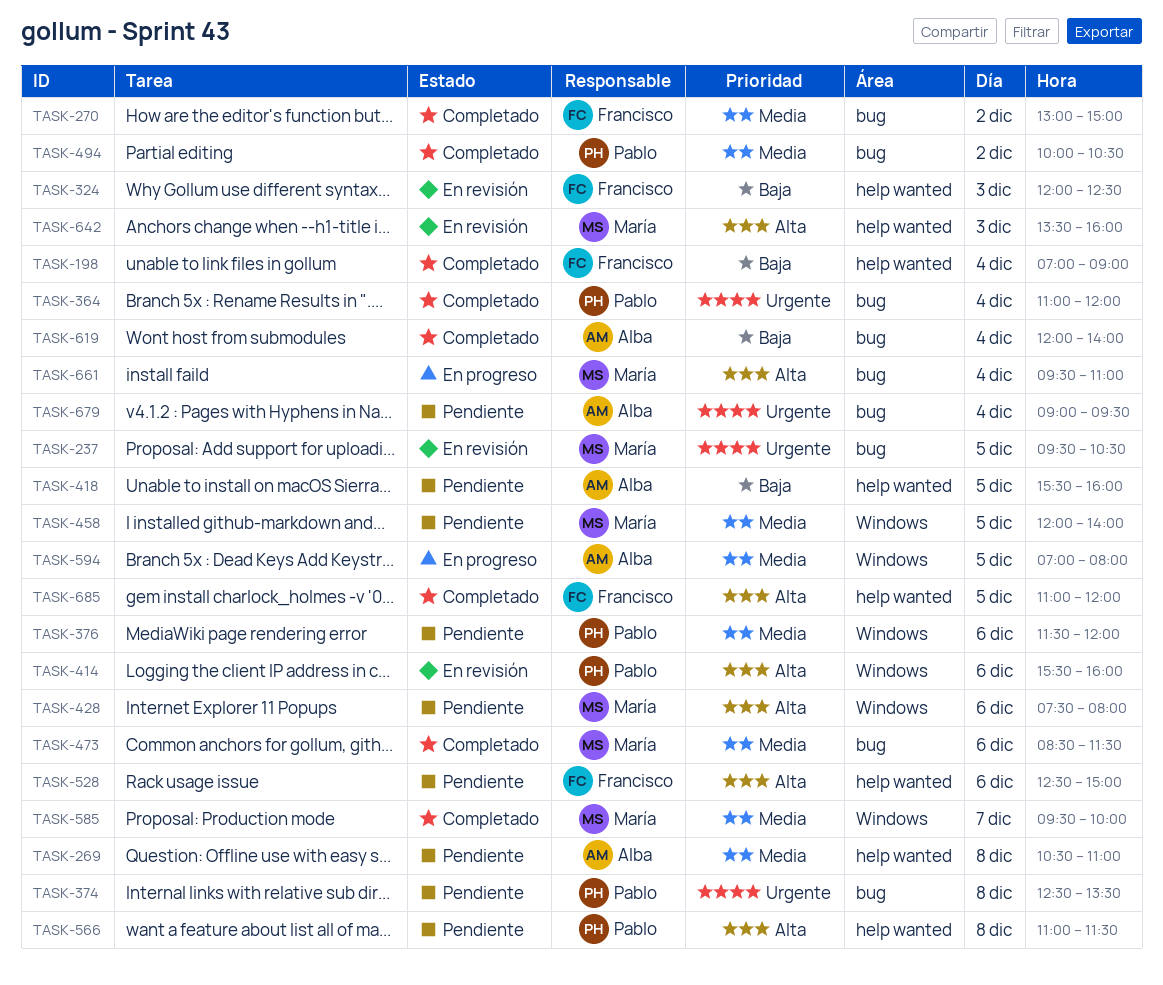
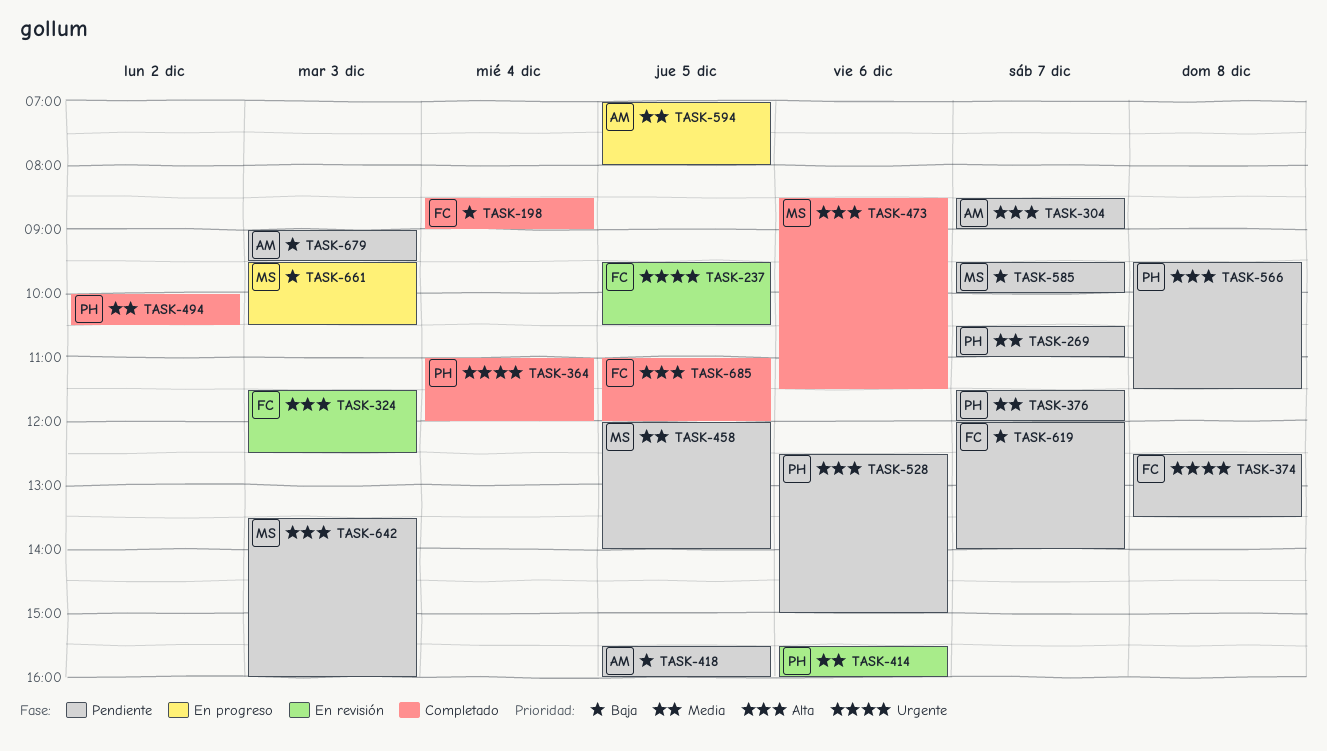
TASK-198, begins: 07:00 -> 08:30
TASK-237, owner: María -> Francisco
TASK-269, owner: Alba -> Pablo
TASK-269, day: Dec 8 -> Dec 7
TASK-270: present -> none
TASK-304: none -> present
TASK-324, priority: Baja -> Alta
TASK-324, begins: 12:00 -> 11:30
TASK-374, owner: Pablo -> Francisco
TASK-376, day: Dec 6 -> Dec 7
TASK-414, priority: Alta -> Media
TASK-428: present -> none
TASK-473, priority: Media -> Alta
TASK-528, owner: Francisco -> Pablo
TASK-566, begins: 11:00 -> 09:30
TASK-585, status: Completado -> Pendiente
TASK-585, priority: Media -> Baja
TASK-619, status: Completado -> Pendiente
TASK-619, owner: Alba -> Francisco
TASK-619, day: Dec 4 -> Dec 7
TASK-642, status: En revisión -> Pendiente
TASK-661, priority: Alta -> Baja
TASK-661, day: Dec 4 -> Dec 3
TASK-661, ends: 11:00 -> 10:30
TASK-679, priority: Urgente -> Baja
TASK-679, day: Dec 4 -> Dec 3

